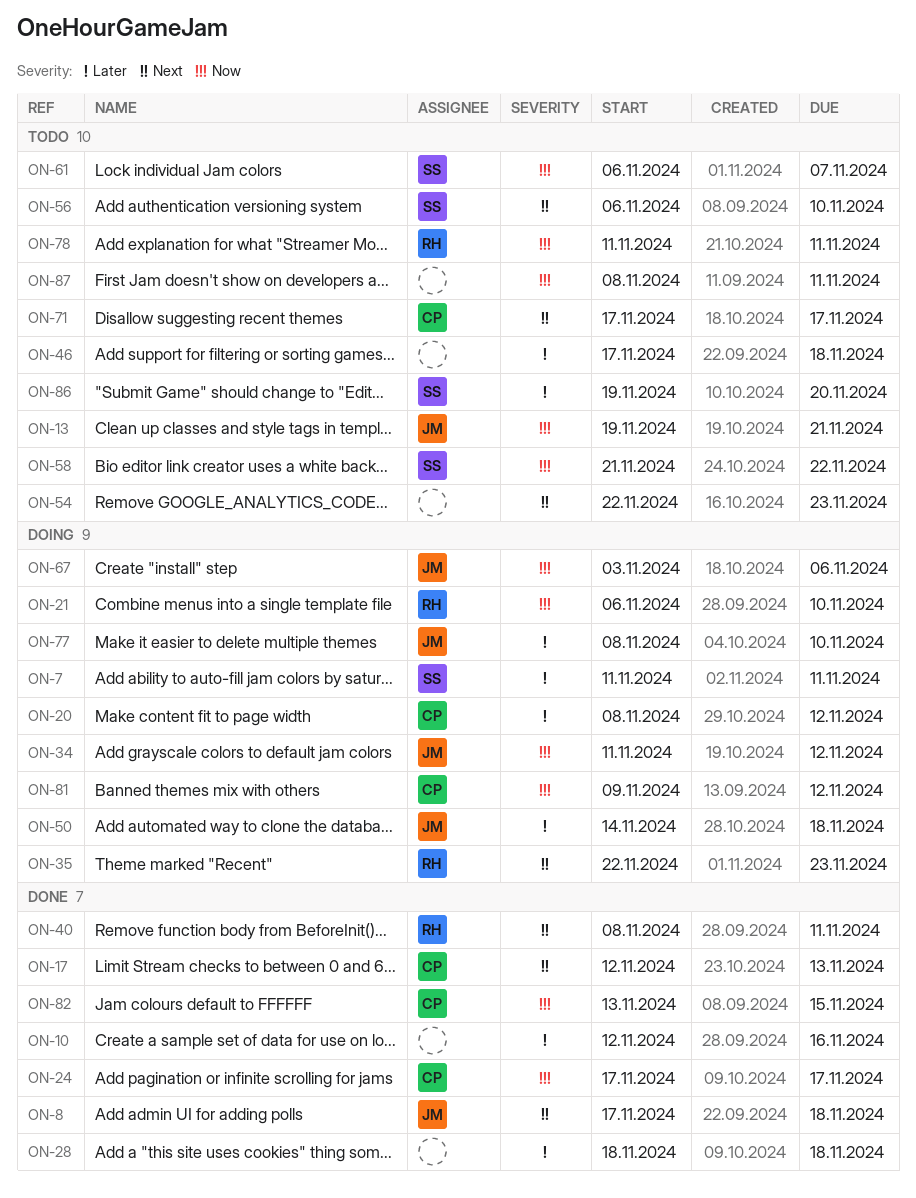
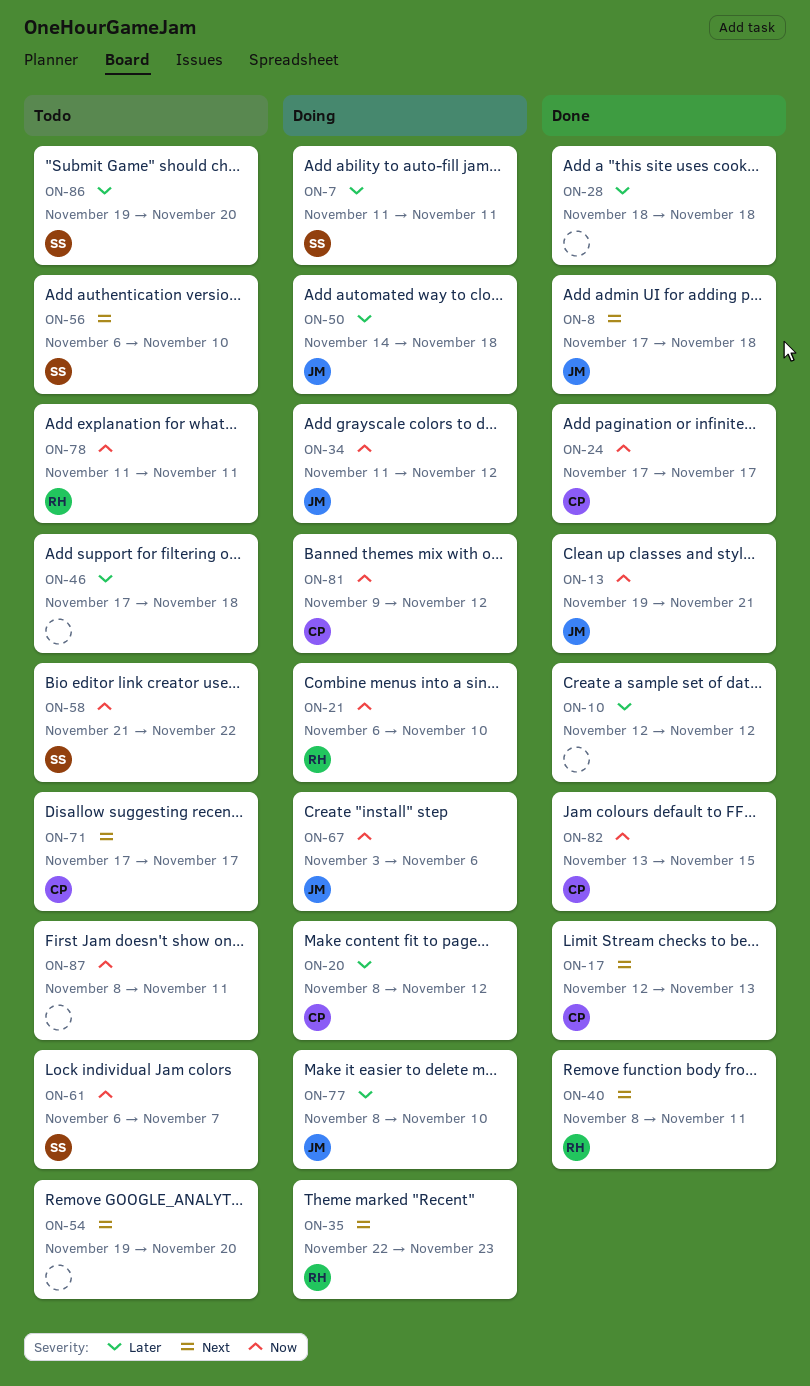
ON-10, due: Nov 16 -> Nov 12
ON-13, status: Todo -> Done
ON-54, start: Nov 22 -> Nov 19
ON-54, due: Nov 23 -> Nov 20

